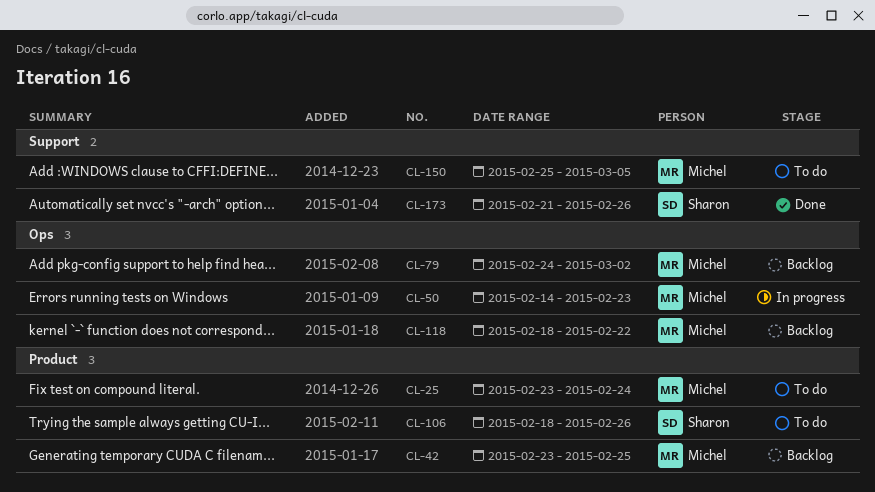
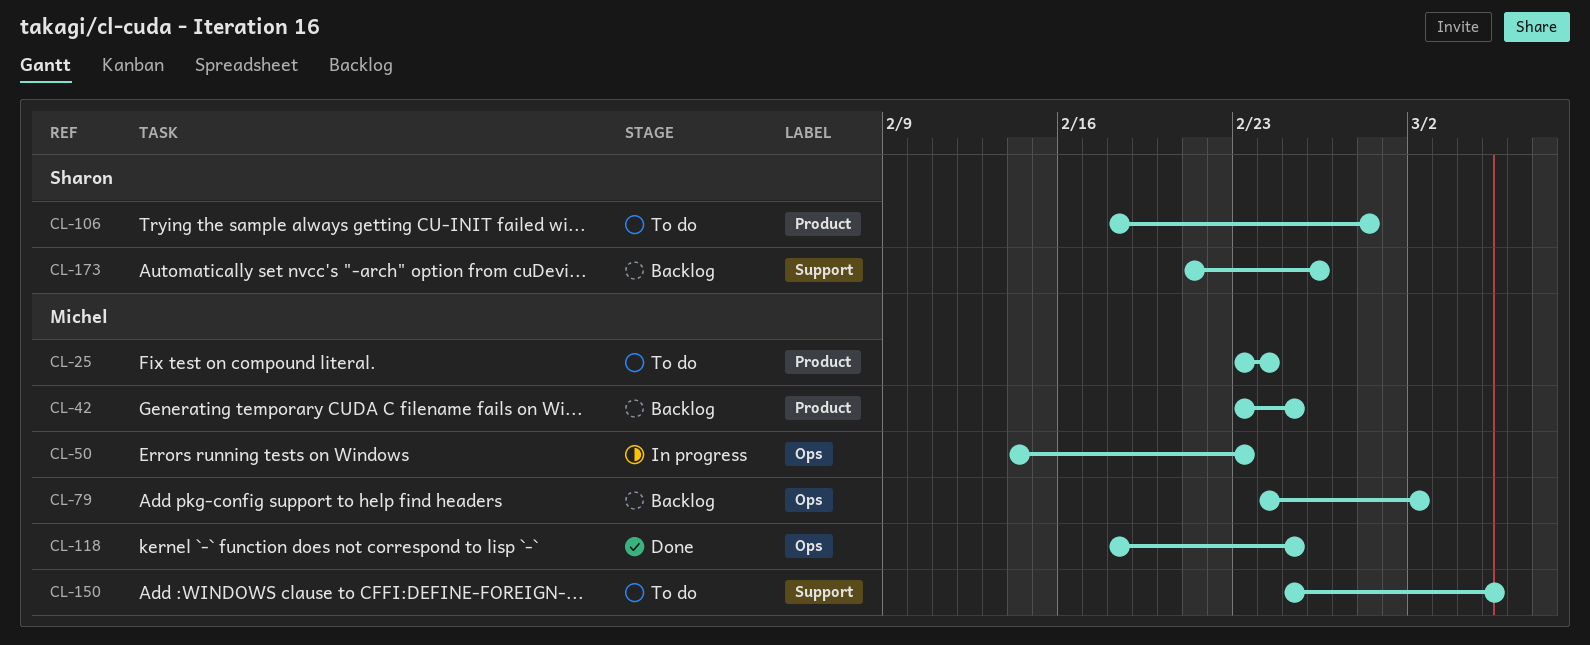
CL-106, due: Feb 26 -> Feb 28
CL-118, status: Backlog -> Done
CL-118, due: Feb 22 -> Feb 25
CL-173, status: Done -> Backlog

